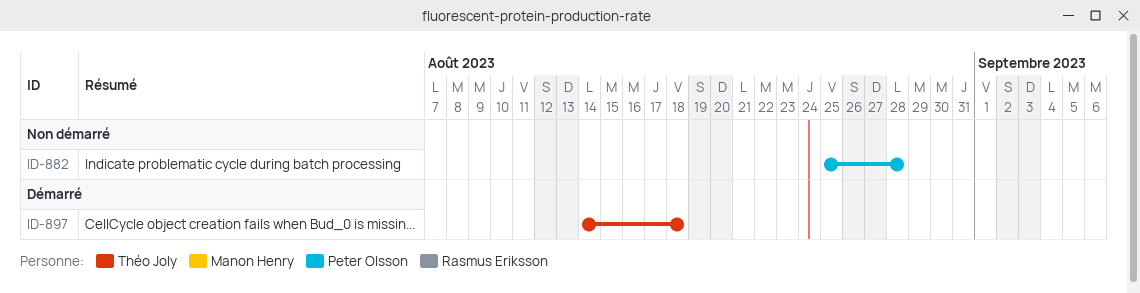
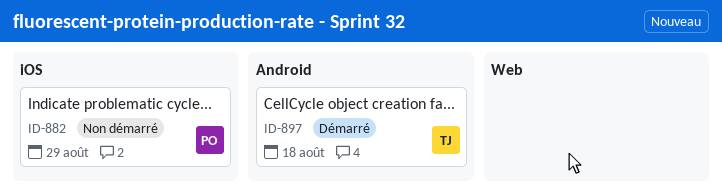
ID-882, due: Aug 28 -> Aug 29

